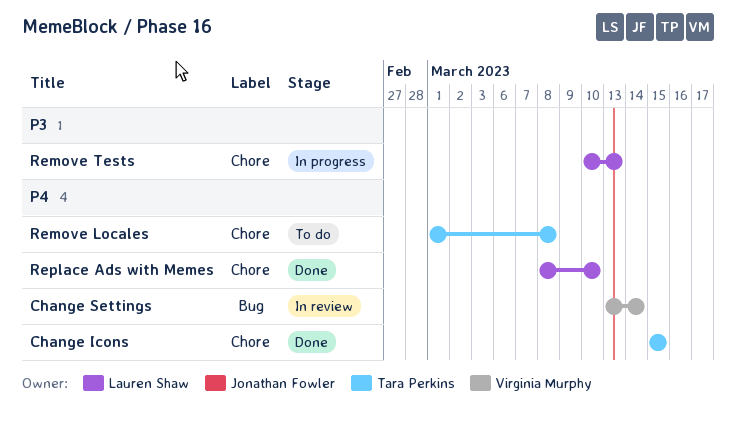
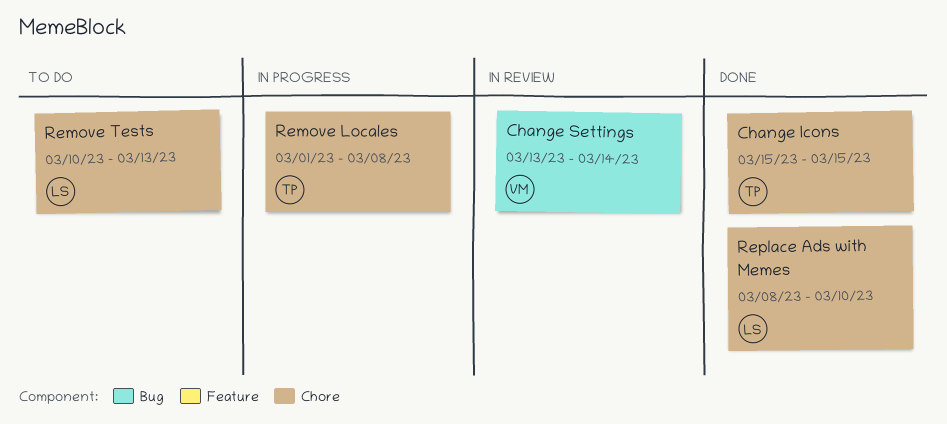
Remove Locales, status: To do -> In progress
Remove Tests, status: In progress -> To do

